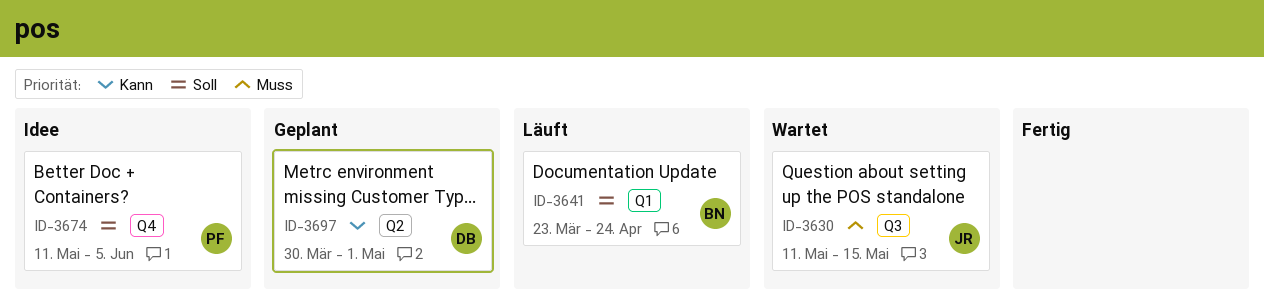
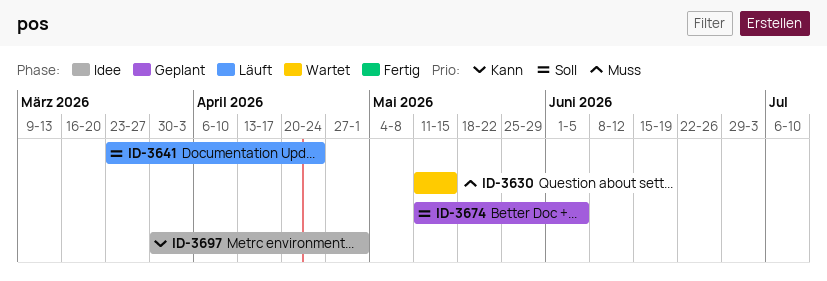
ID-3674, status: Idee -> Geplant
ID-3697, status: Geplant -> Idee

